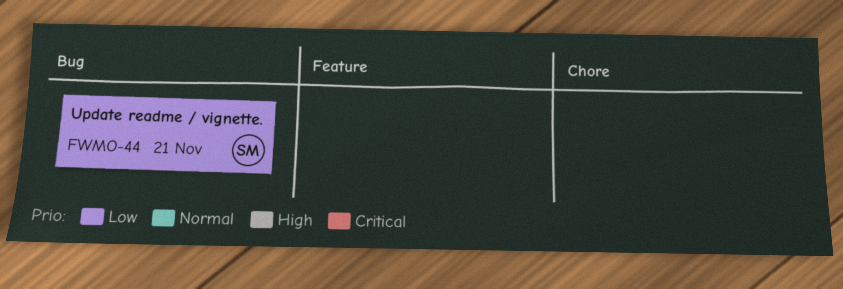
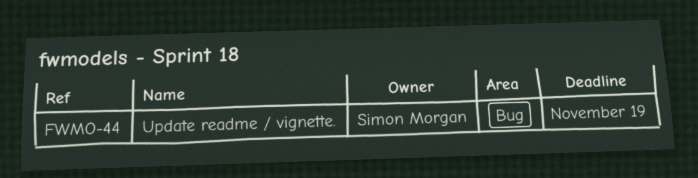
FWMO-44, due: Nov 21 -> Nov 19

